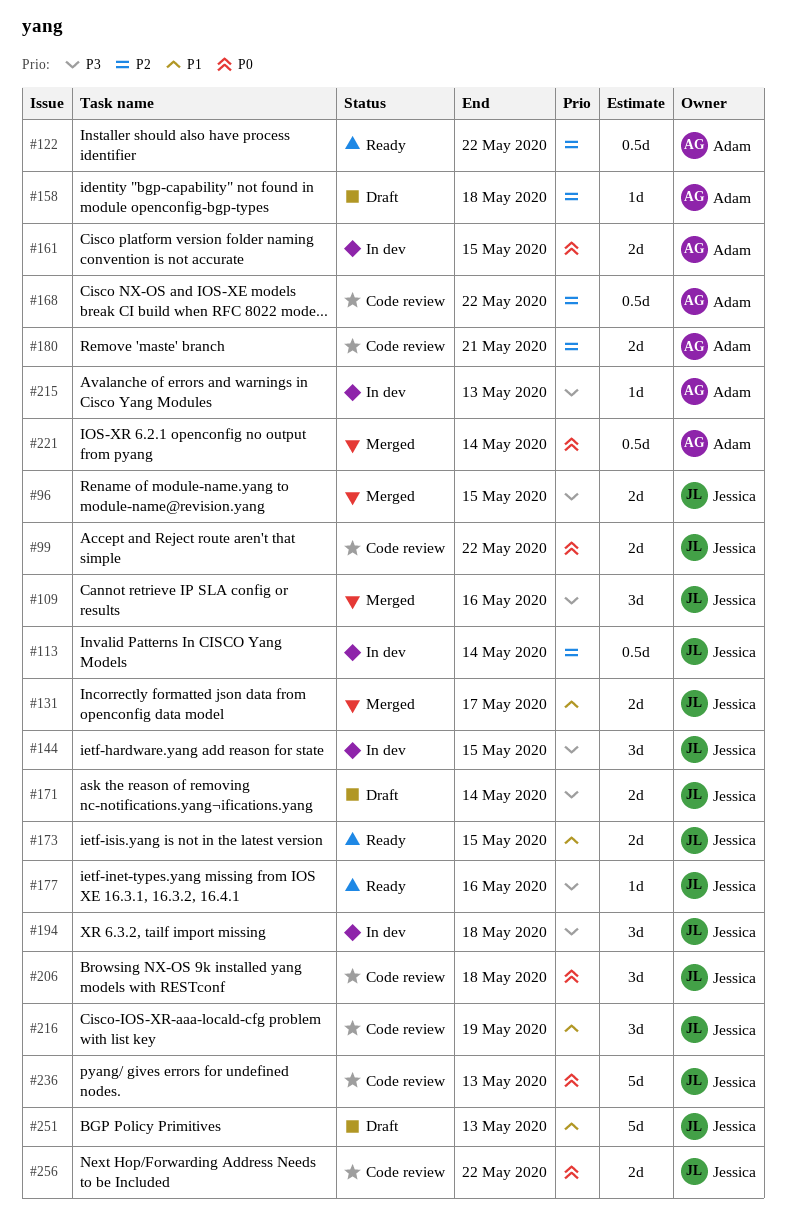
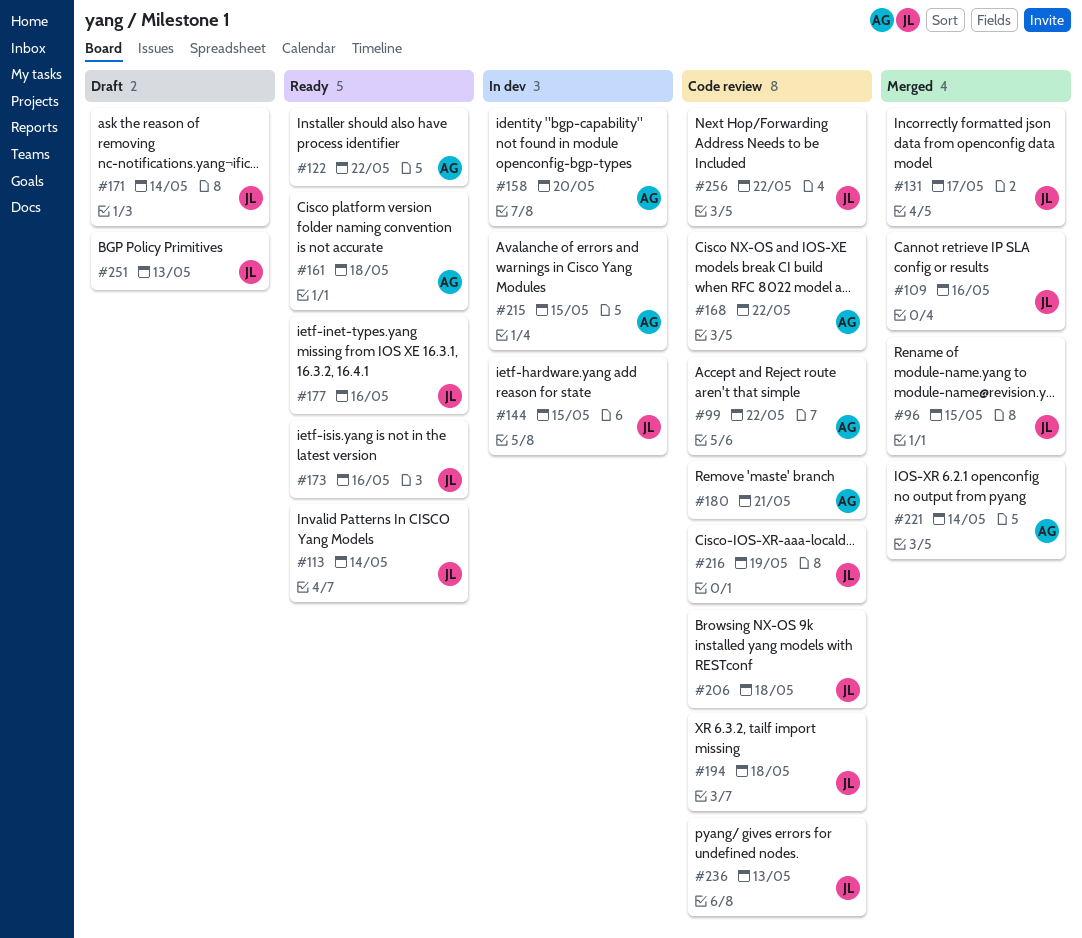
#99, owner: Jessica -> Adam
#113, status: In dev -> Ready
#158, status: Draft -> In dev
#158, due: May 18 -> May 20
#161, status: In dev -> Ready
#161, due: May 15 -> May 18
#173, due: May 15 -> May 16
#194, status: In dev -> Code review
#215, due: May 13 -> May 15

